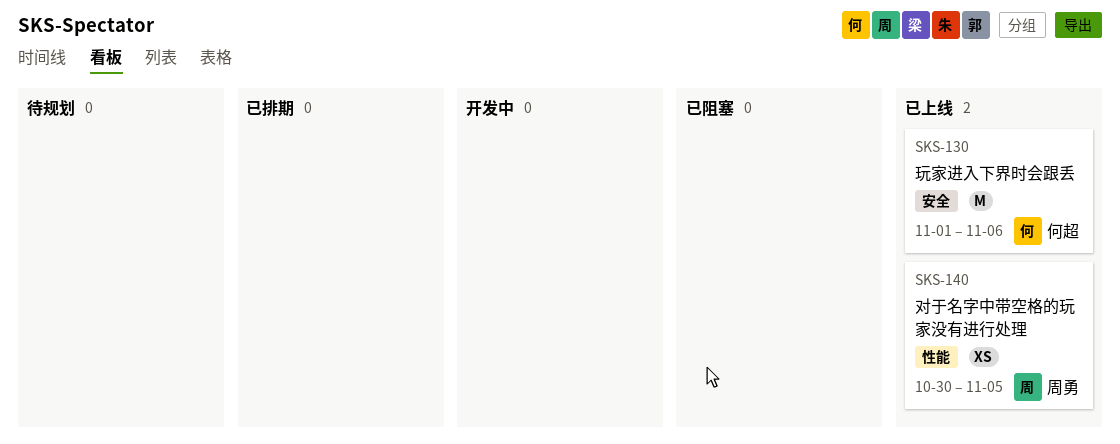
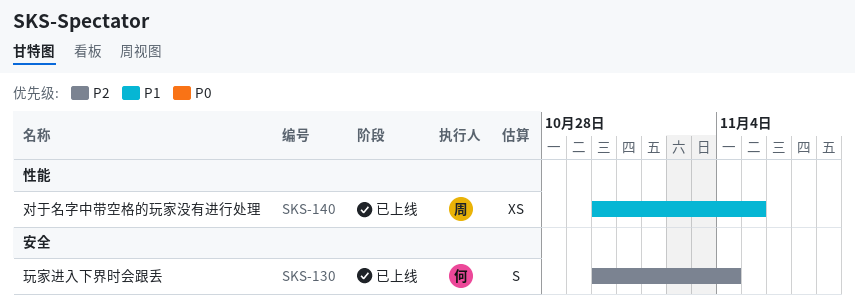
SKS-130, estimate: M -> S
SKS-130, start: Nov 1 -> Oct 30
SKS-130, due: Nov 6 -> Nov 4

